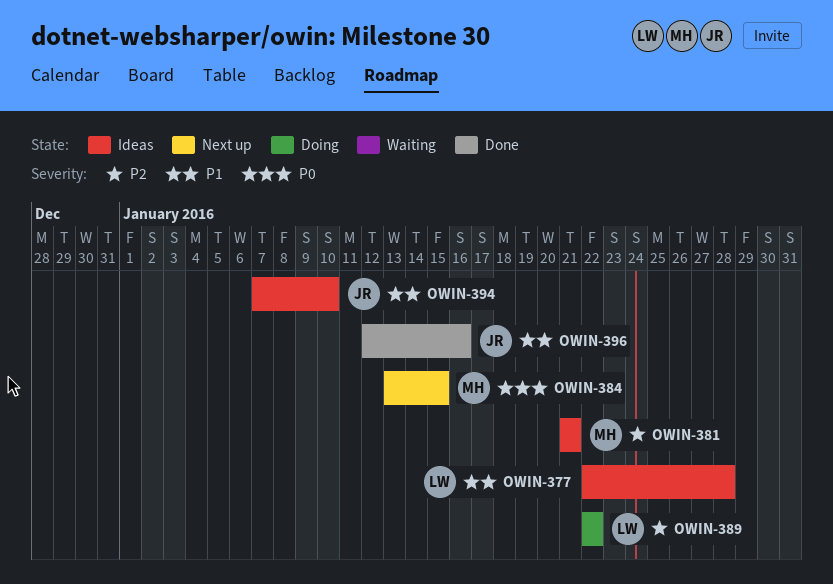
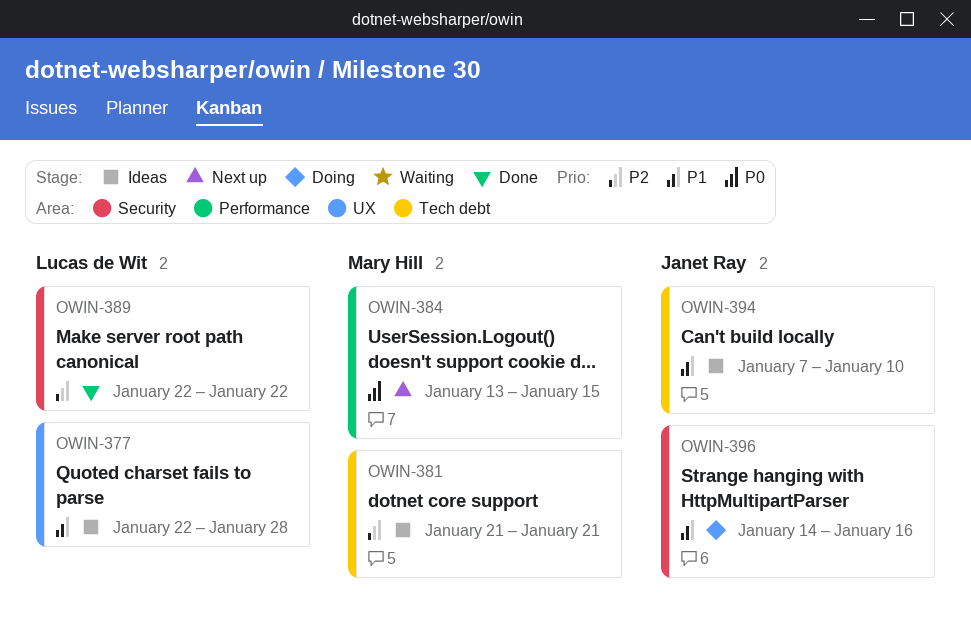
OWIN-389, status: Doing -> Done
OWIN-396, status: Done -> Doing
OWIN-396, start: Jan 12 -> Jan 14

